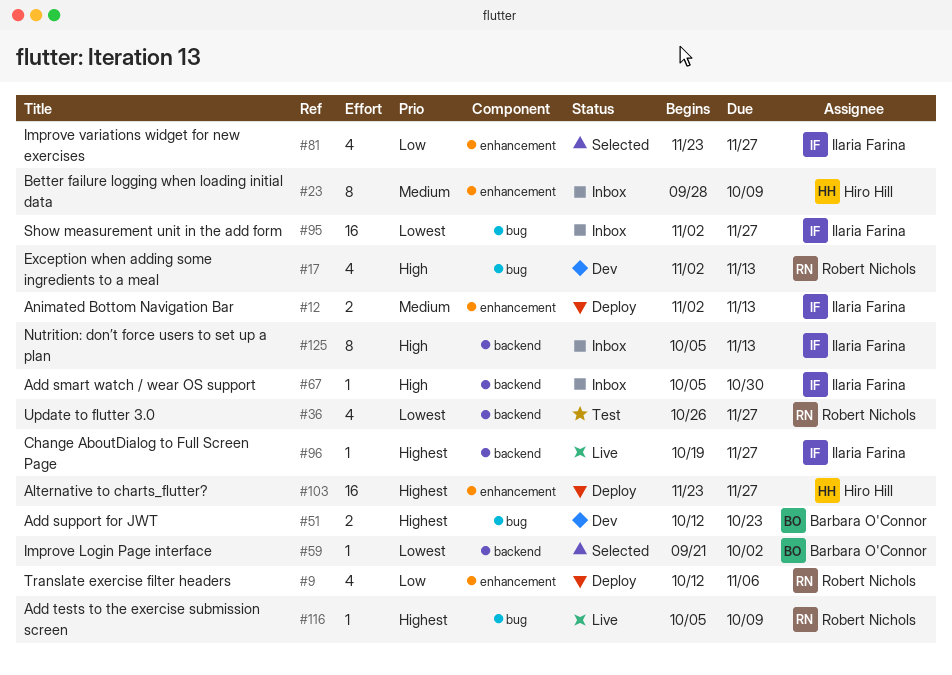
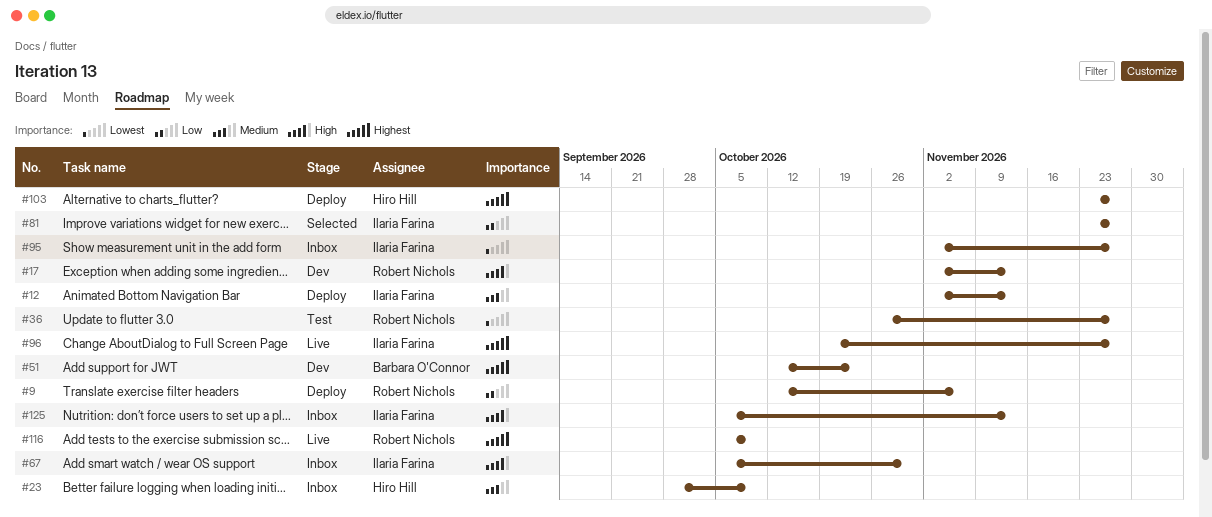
#59: present -> none

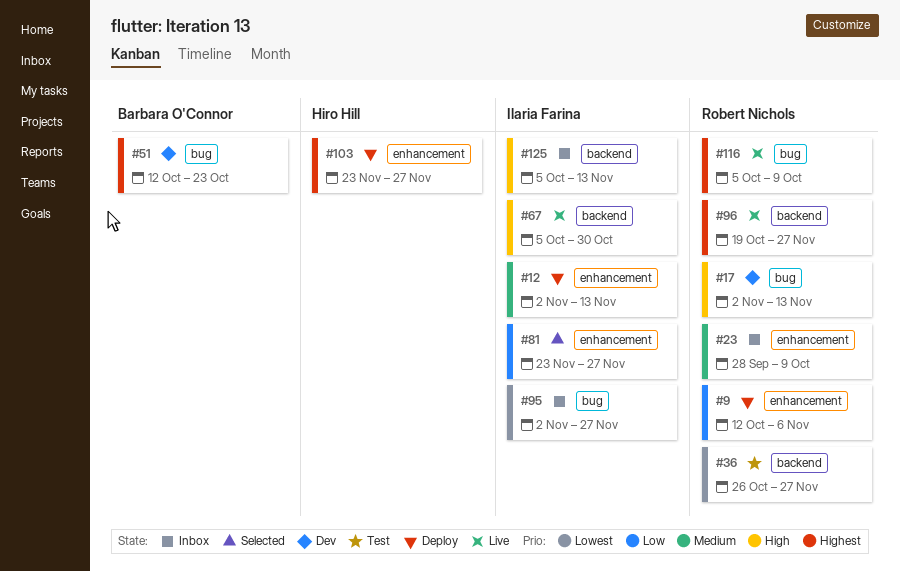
#23, owner: Hiro Hill -> Robert Nichols
#67, status: Inbox -> Live
#96, owner: Ilaria Farina -> Robert Nichols

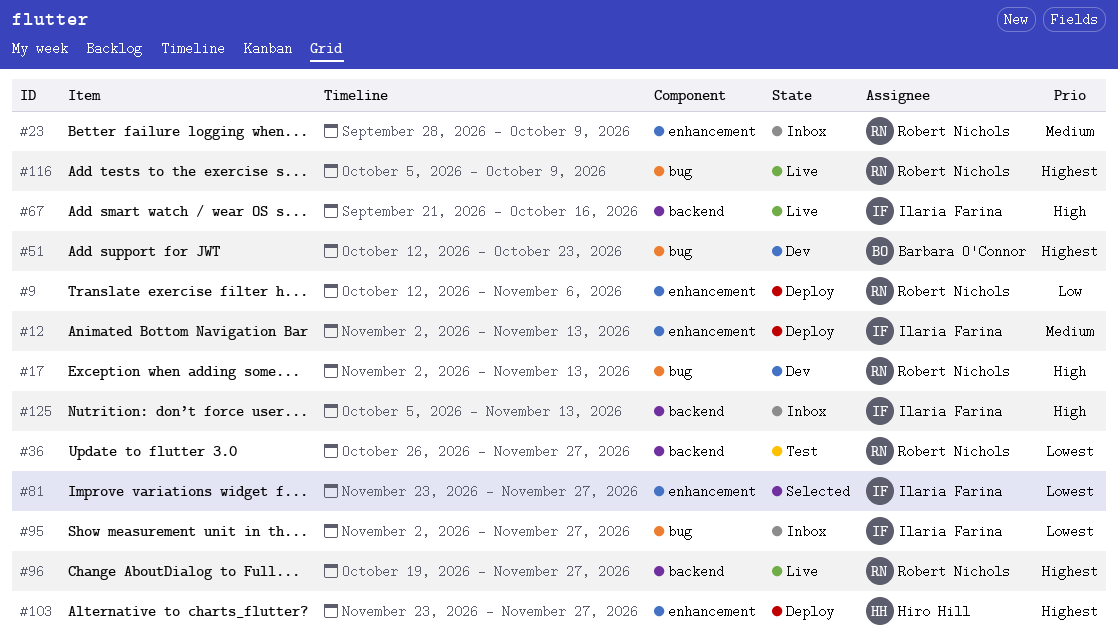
#67, start: Oct 5 -> Sep 21
#67, due: Oct 30 -> Oct 16
#81, priority: Low -> Lowest

